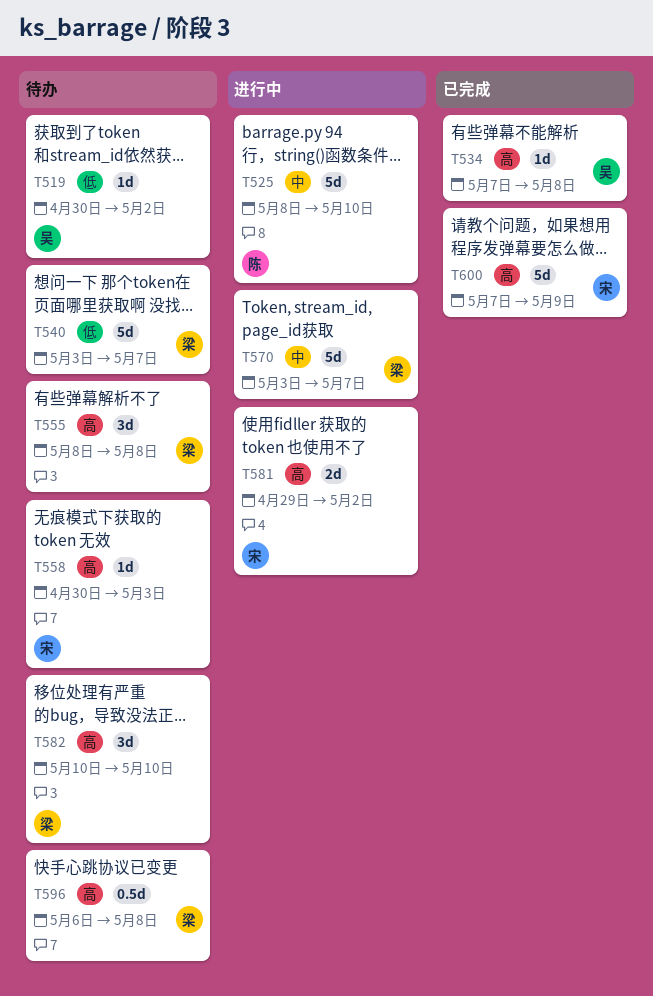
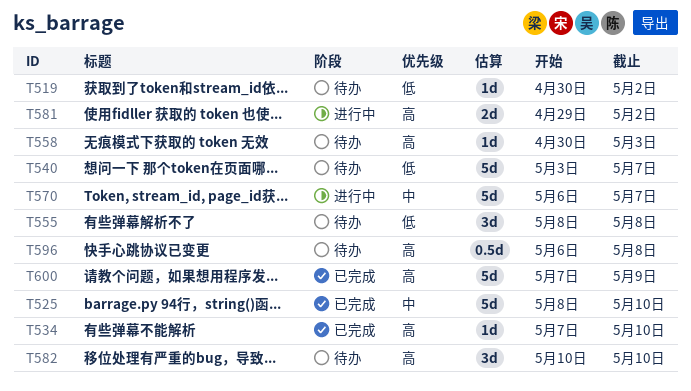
T525, status: 进行中 -> 已完成
T534, due: May 8 -> May 10
T555, priority: 高 -> 低
T570, start: May 3 -> May 6

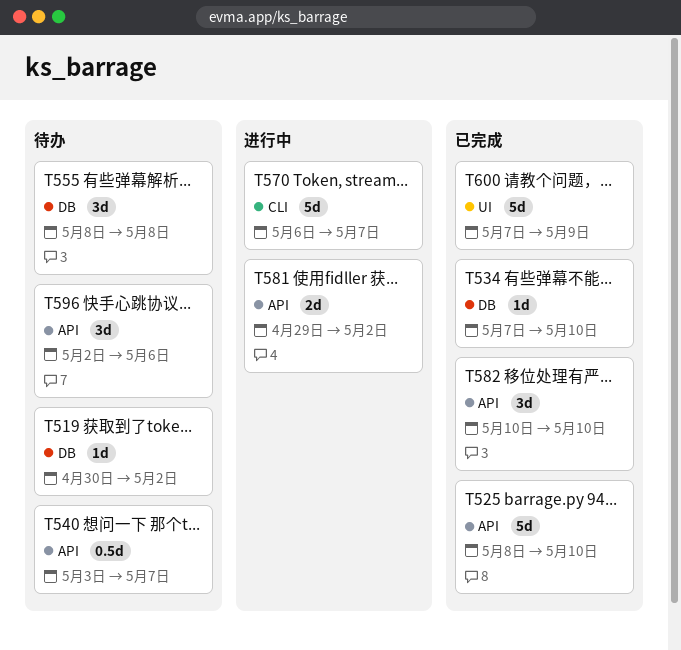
T540, estimate: 5d -> 0.5d
T558: present -> none
T582, status: 待办 -> 已完成
T596, estimate: 0.5d -> 3d
T596, start: May 6 -> May 2
T596, due: May 8 -> May 6

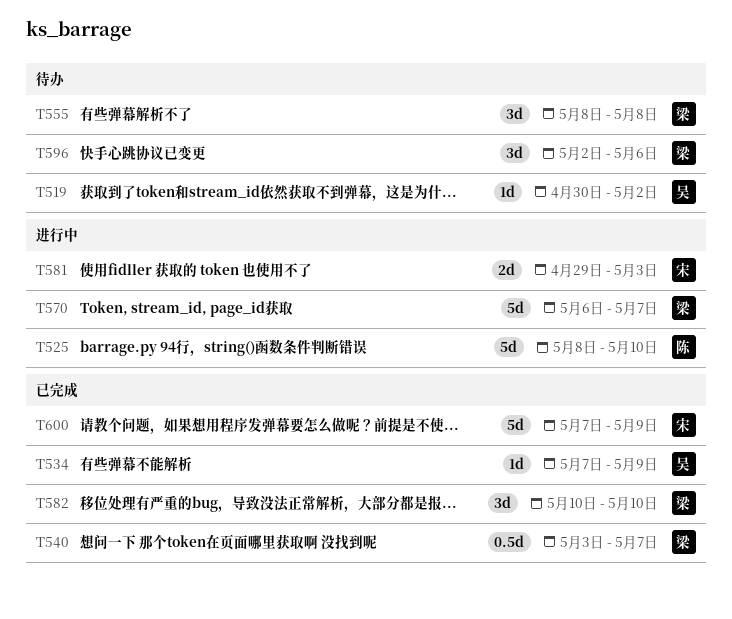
T525, status: 已完成 -> 进行中
T534, due: May 10 -> May 9
T540, status: 待办 -> 已完成
T581, due: May 2 -> May 3

